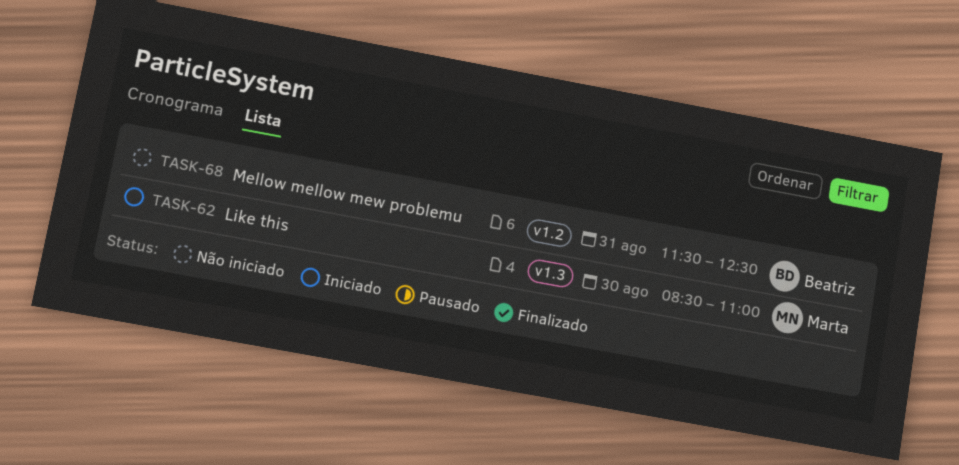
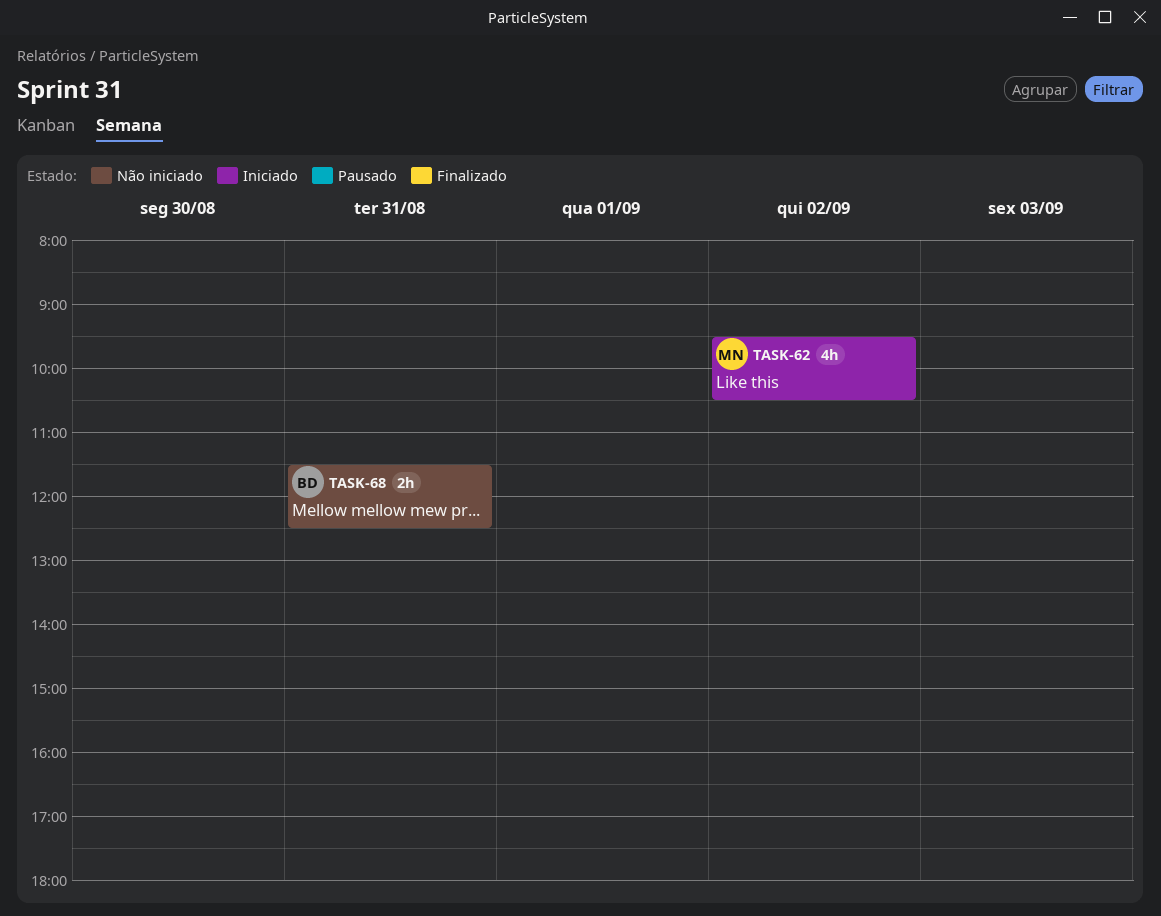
TASK-62, day: Aug 30 -> Sep 2
TASK-62, begins: 08:30 -> 09:30
TASK-62, ends: 11:00 -> 10:30

